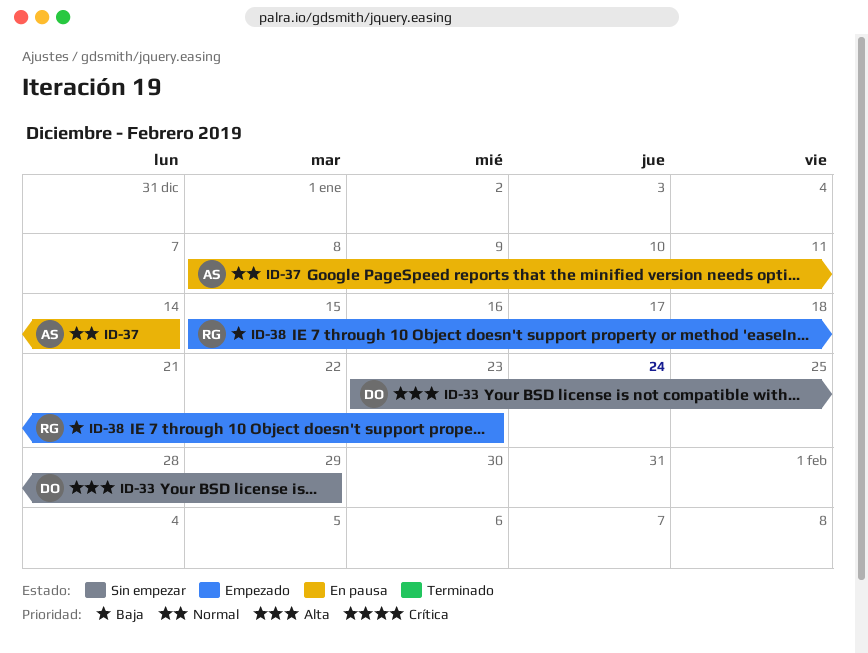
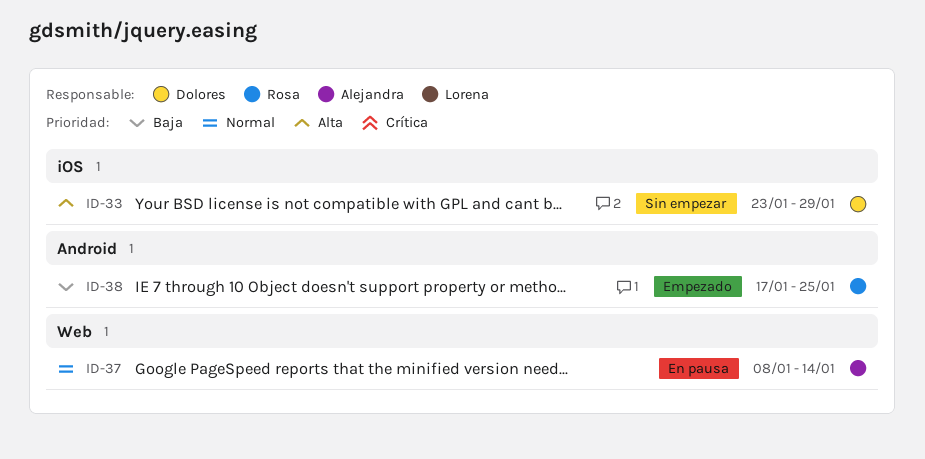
ID-38, start: Jan 15 -> Jan 17
ID-38, due: Jan 23 -> Jan 25

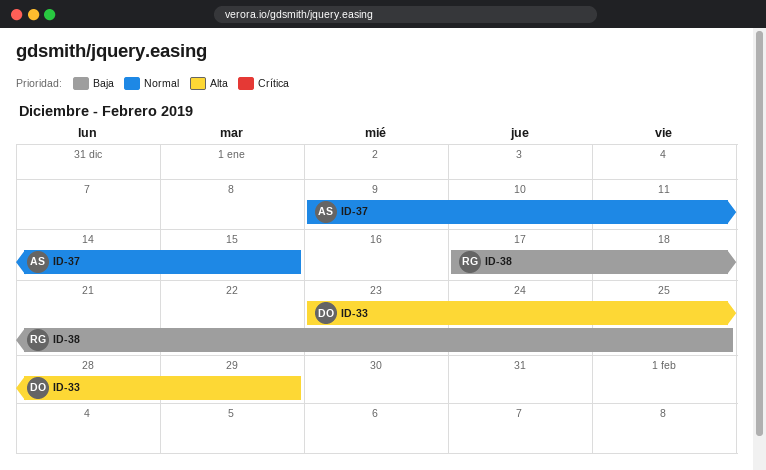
ID-37, start: Jan 8 -> Jan 9
ID-37, due: Jan 14 -> Jan 15

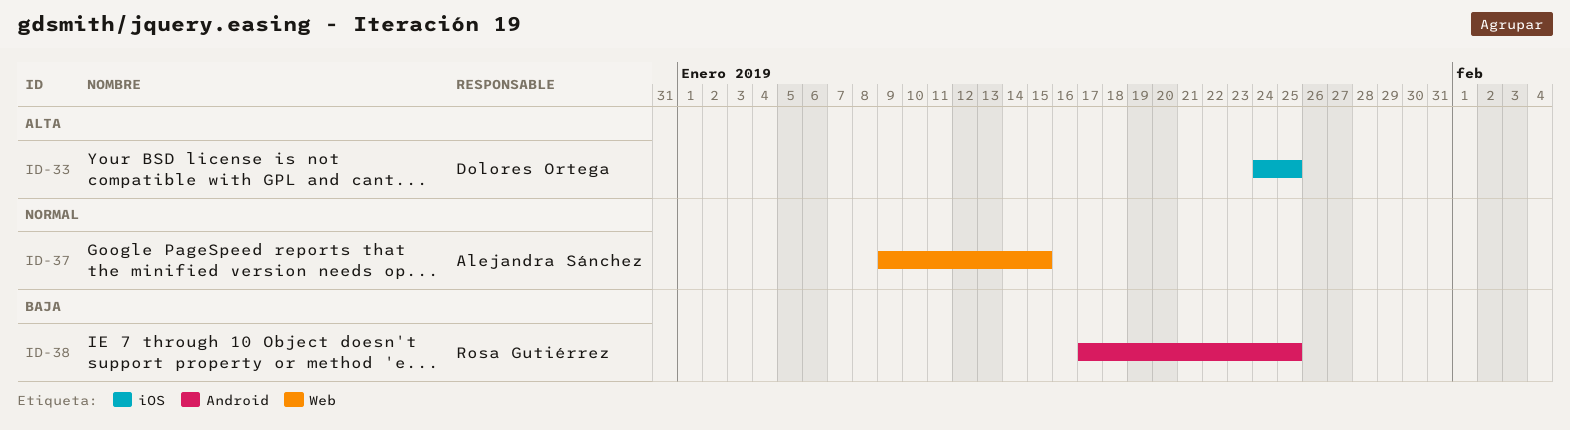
ID-33, start: Jan 23 -> Jan 24
ID-33, due: Jan 29 -> Jan 25

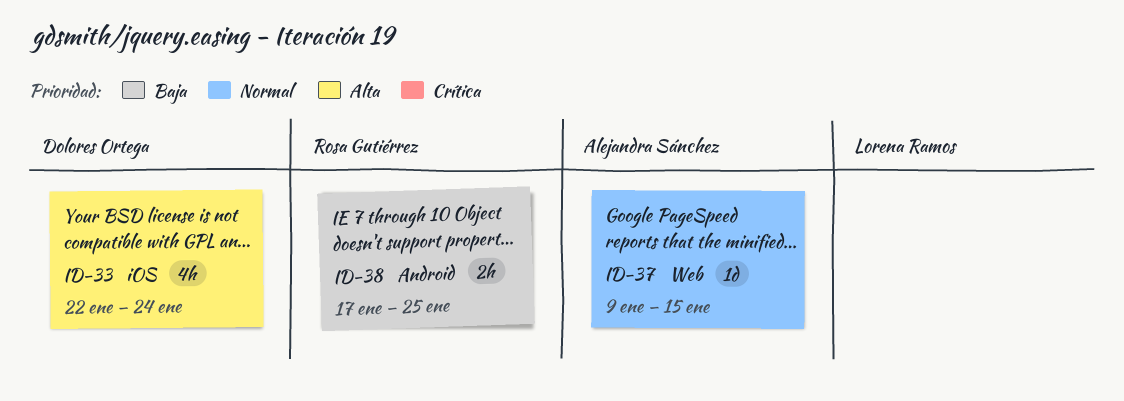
ID-33, start: Jan 24 -> Jan 22
ID-33, due: Jan 25 -> Jan 24

